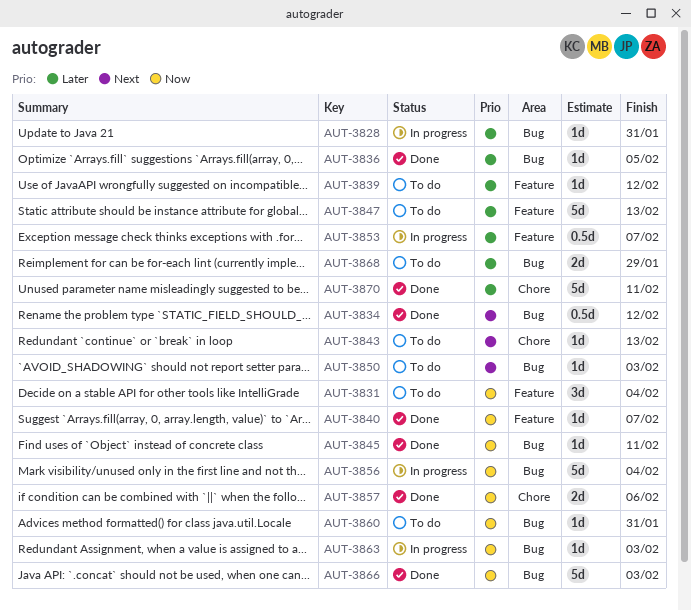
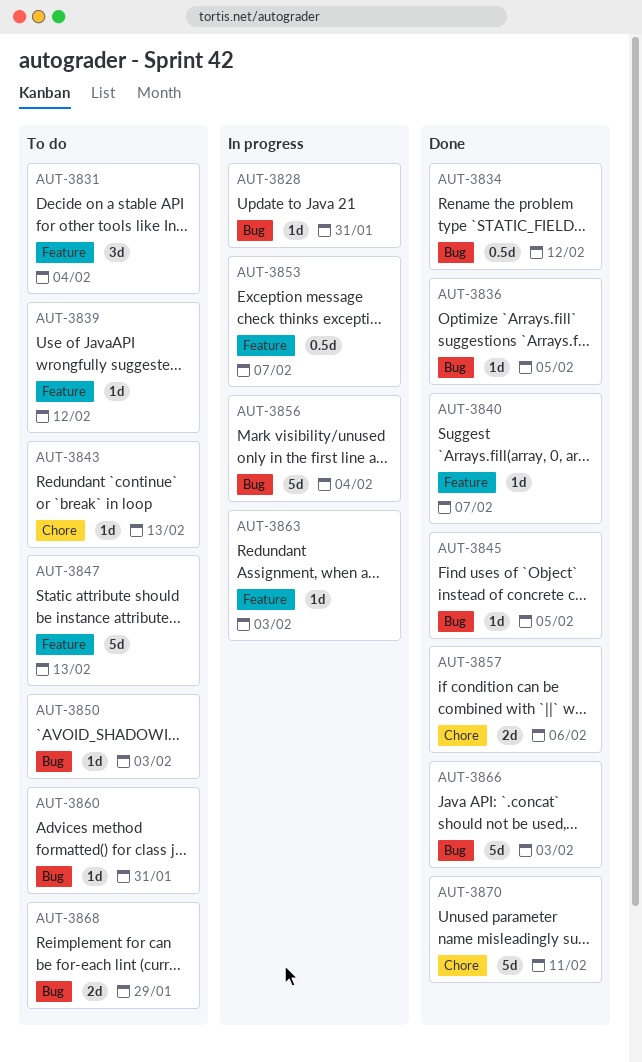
AUT-3845, due: Feb 11 -> Feb 5
AUT-3863, label: Bug -> Feature

